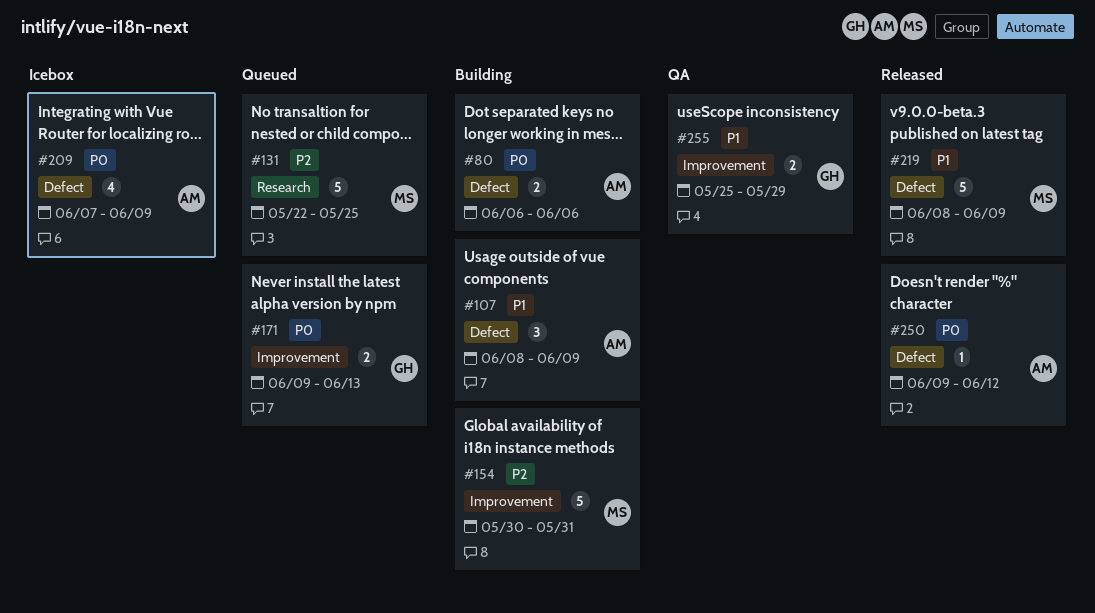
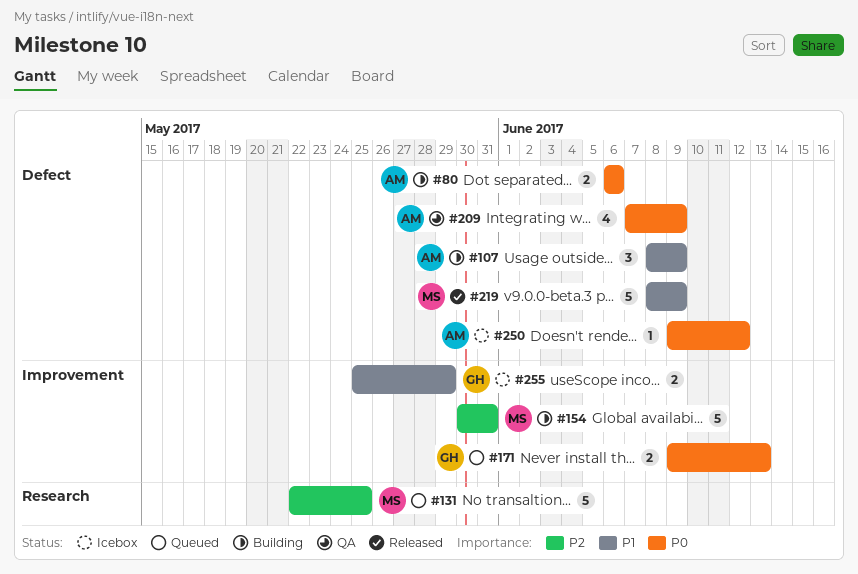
#209, status: Icebox -> QA
#250, status: Released -> Icebox
#255, status: QA -> Icebox

